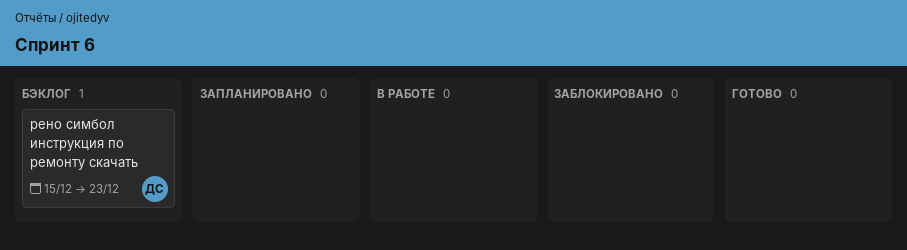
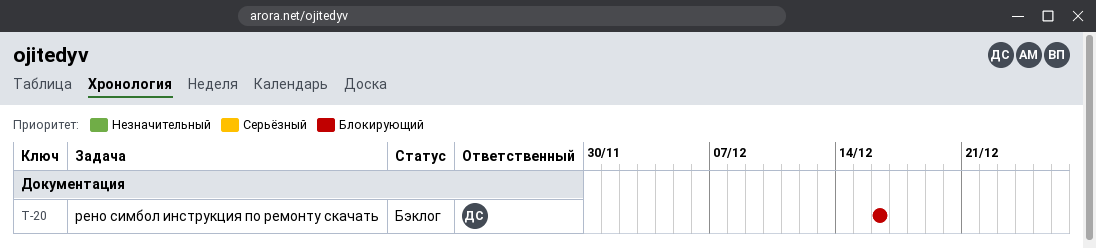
рено симбол инструкция по ремонту скачать, start: Dec 15 -> Dec 16
рено симбол инструкция по ремонту скачать, due: Dec 23 -> Dec 16

